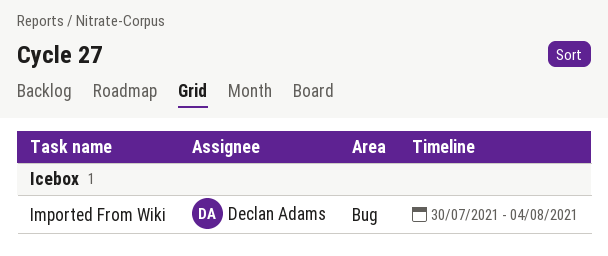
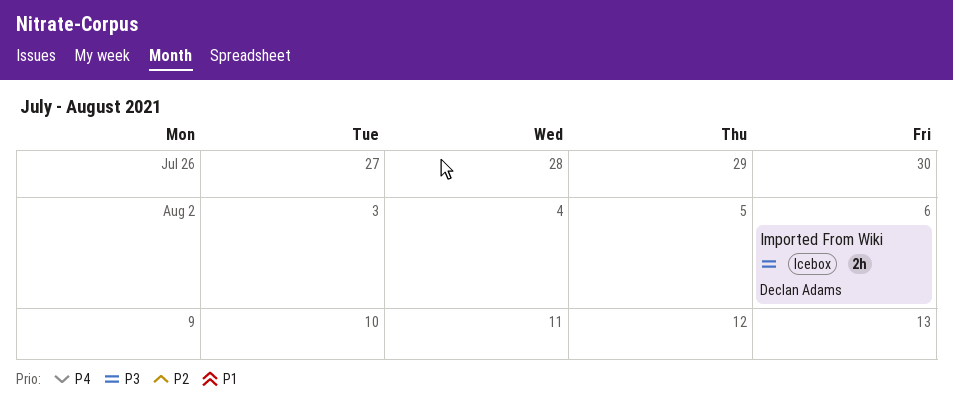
Imported From Wiki, due: Aug 4 -> Aug 6

